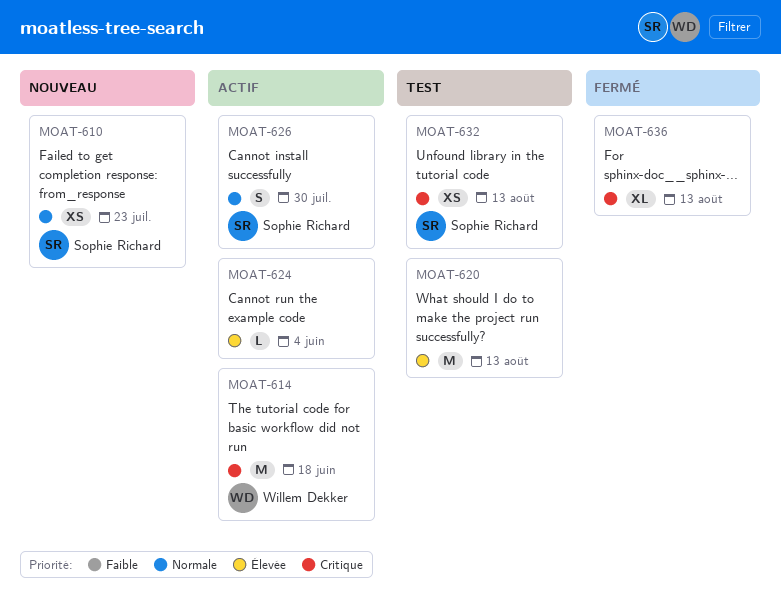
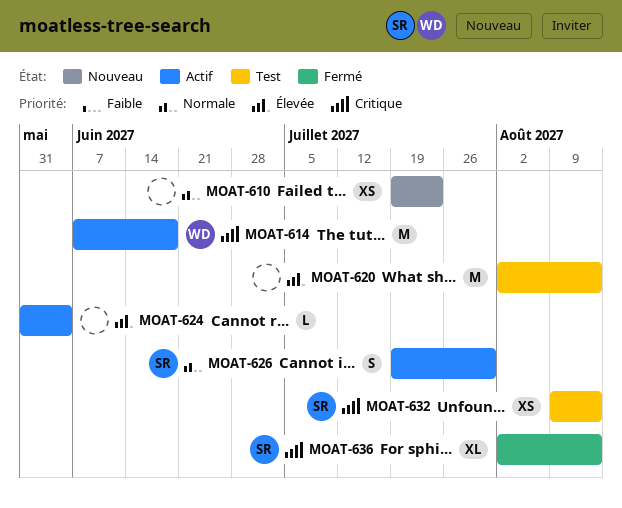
MOAT-610, owner: Sophie Richard -> none
MOAT-636, owner: none -> Sophie Richard

